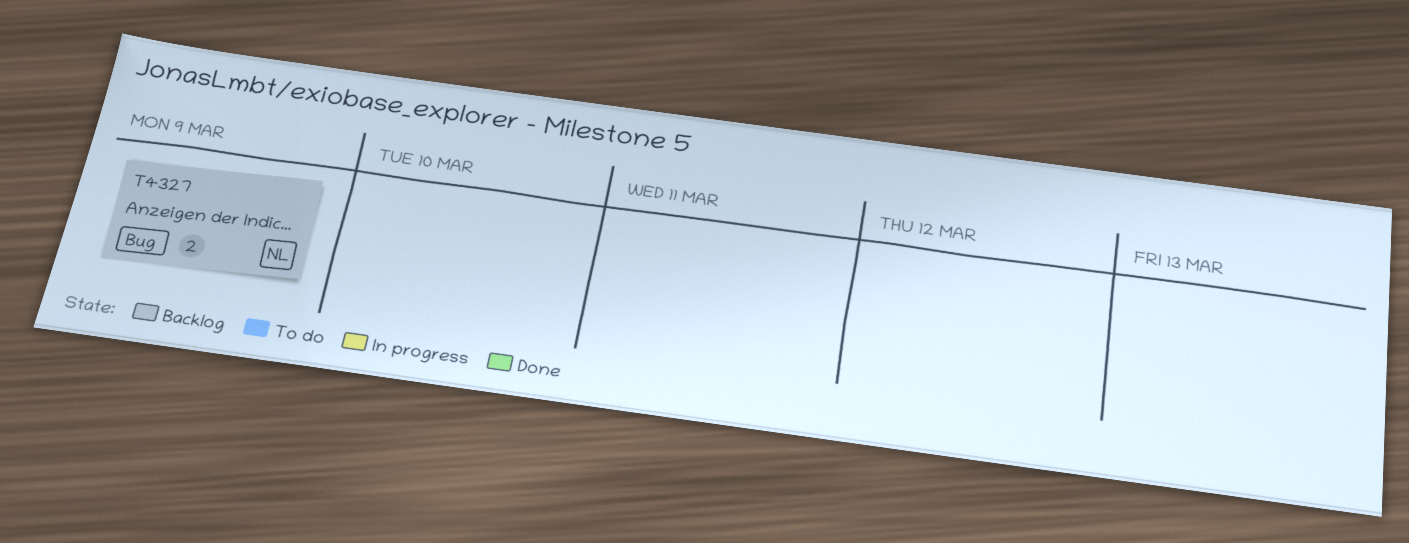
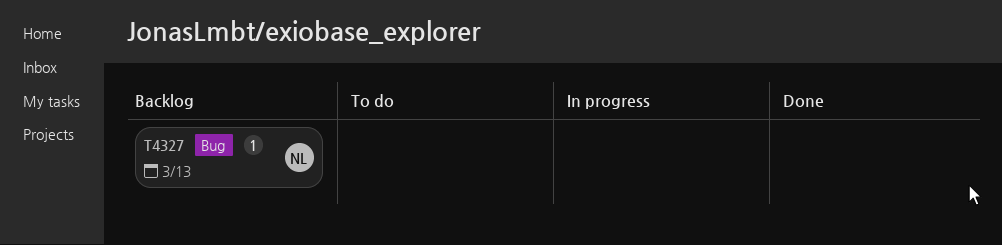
T4327, estimate: 2 -> 1
T4327, due: Mar 9 -> Mar 13

